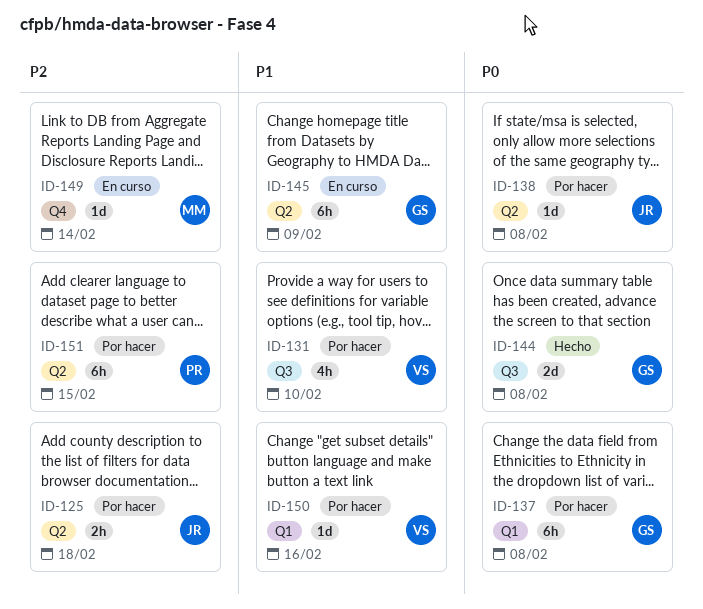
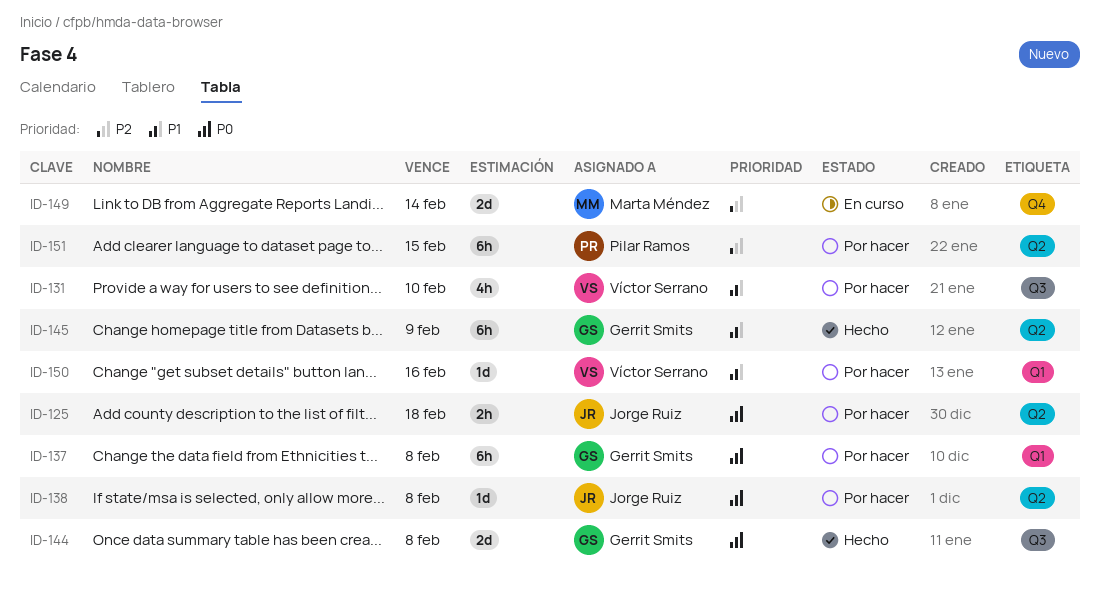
ID-125, priority: P2 -> P0
ID-145, status: En curso -> Hecho
ID-149, estimate: 1d -> 2d

